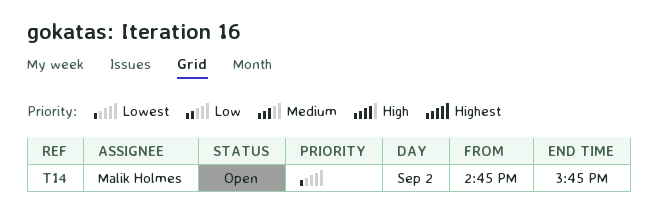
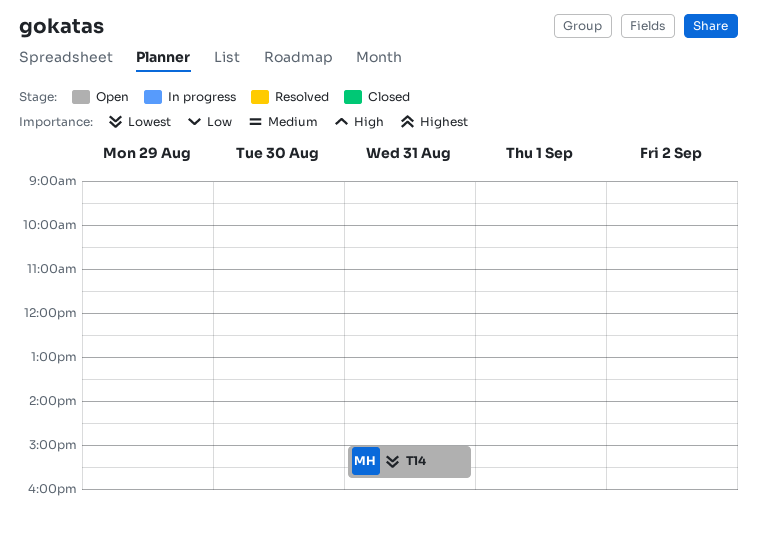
T14, day: Sep 2 -> Aug 31
T14, begins: 14:45 -> 15:00

